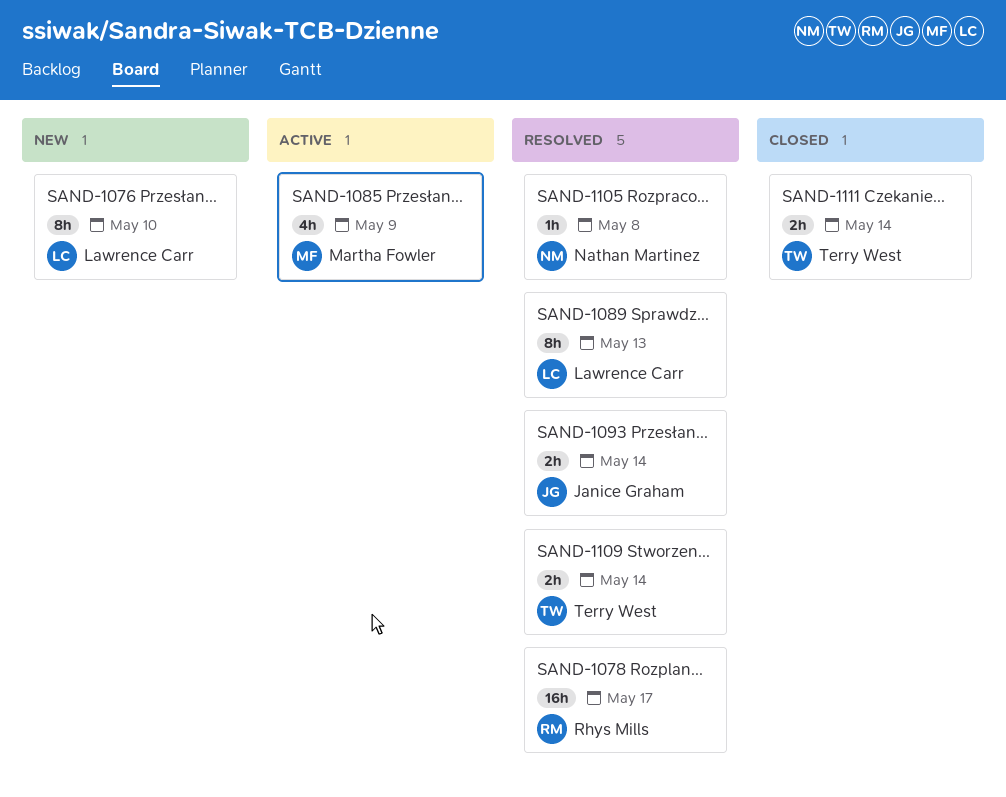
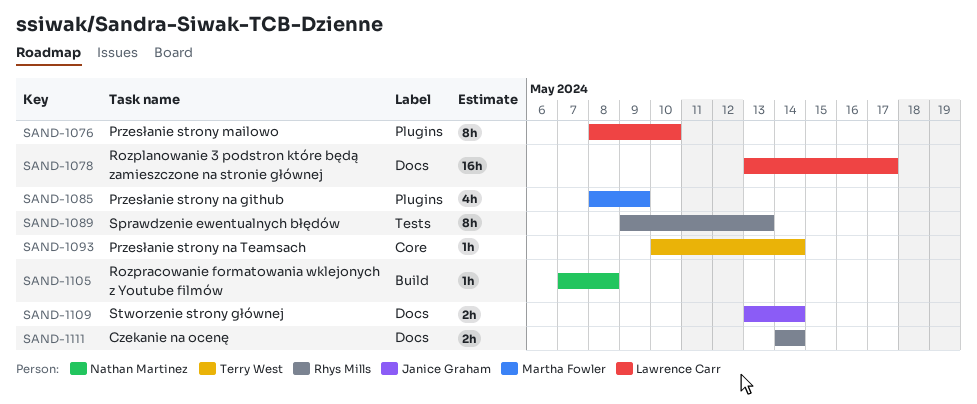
SAND-1078, owner: Rhys Mills -> Lawrence Carr
SAND-1089, owner: Lawrence Carr -> Rhys Mills
SAND-1093, owner: Janice Graham -> Terry West
SAND-1093, estimate: 2h -> 1h
SAND-1109, owner: Terry West -> Janice Graham
SAND-1111, owner: Terry West -> Rhys Mills

